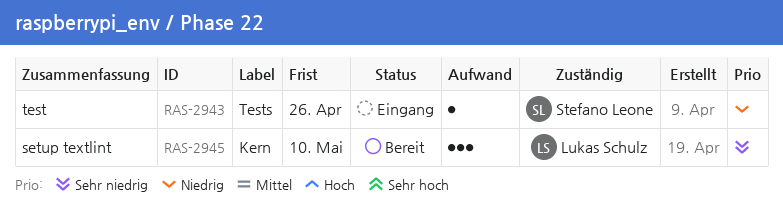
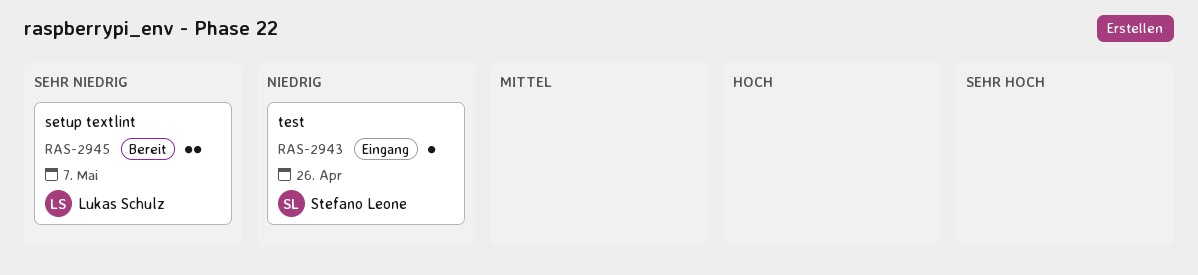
RAS-2945, estimate: 3 -> 2
RAS-2945, due: May 10 -> May 7

